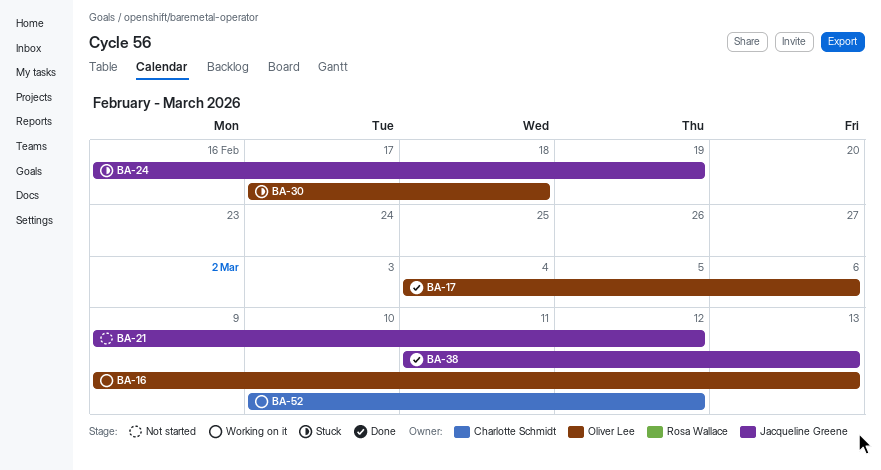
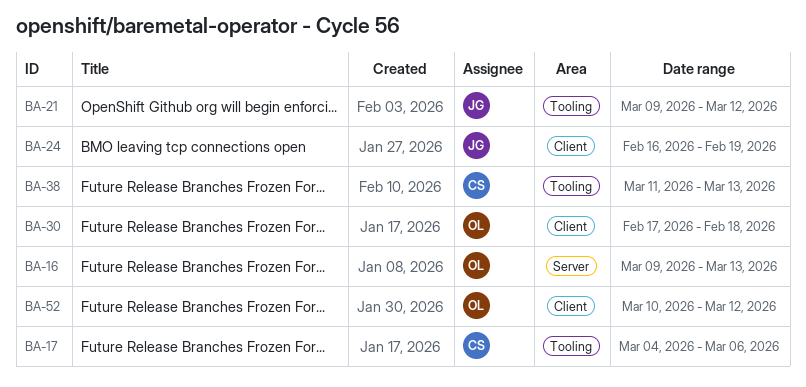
BA-17, owner: Oliver Lee -> Charlotte Schmidt
BA-38, owner: Jacqueline Greene -> Charlotte Schmidt
BA-52, owner: Charlotte Schmidt -> Oliver Lee

